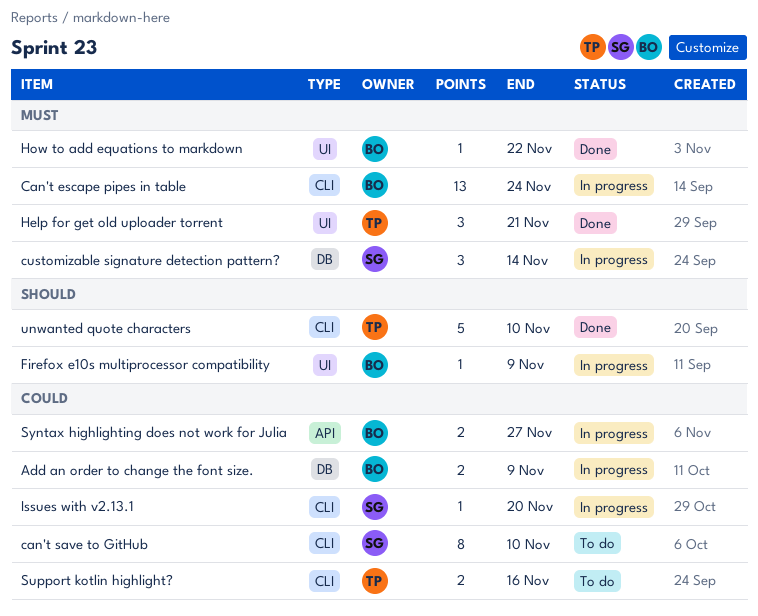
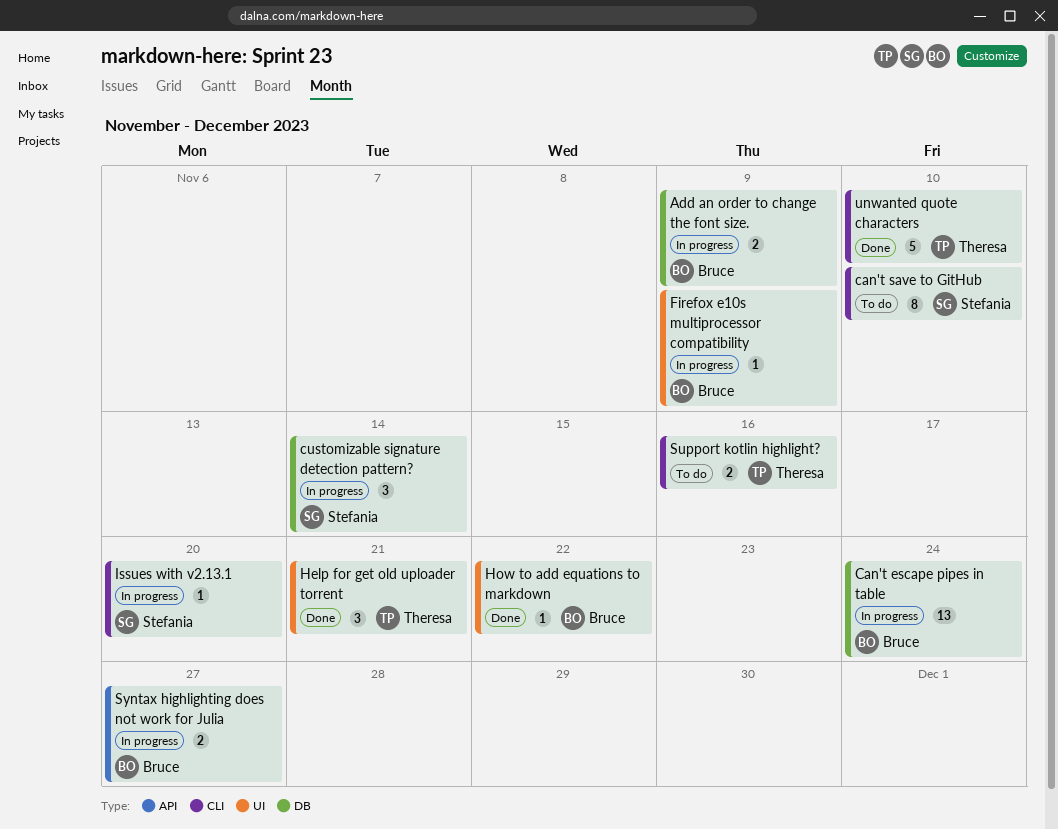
Can't escape pipes in table, label: CLI -> DB

